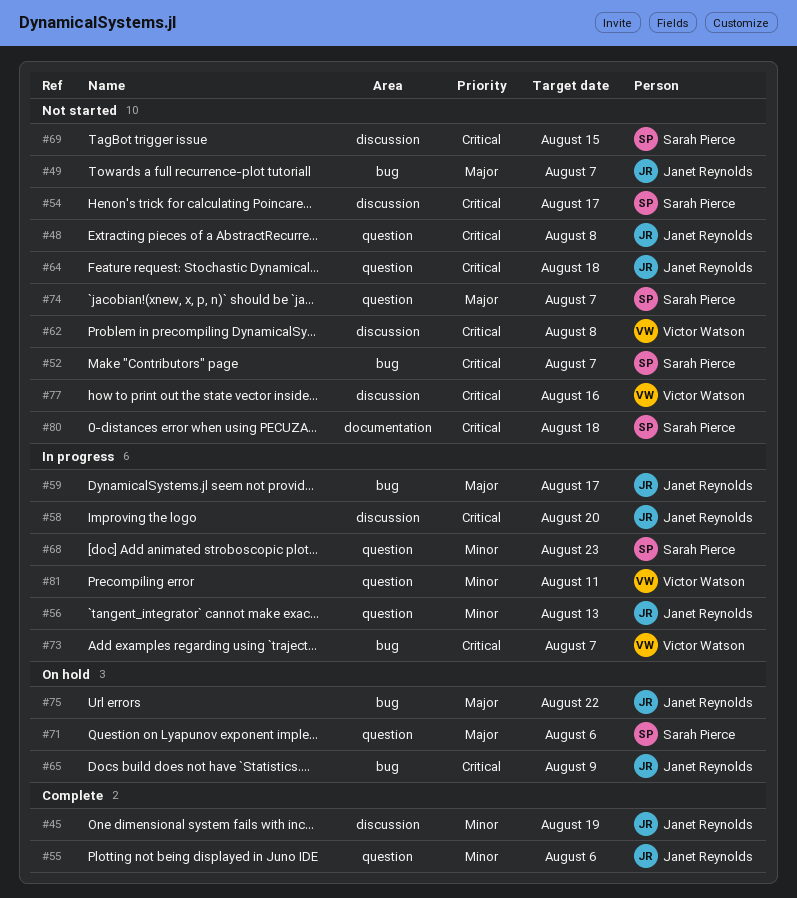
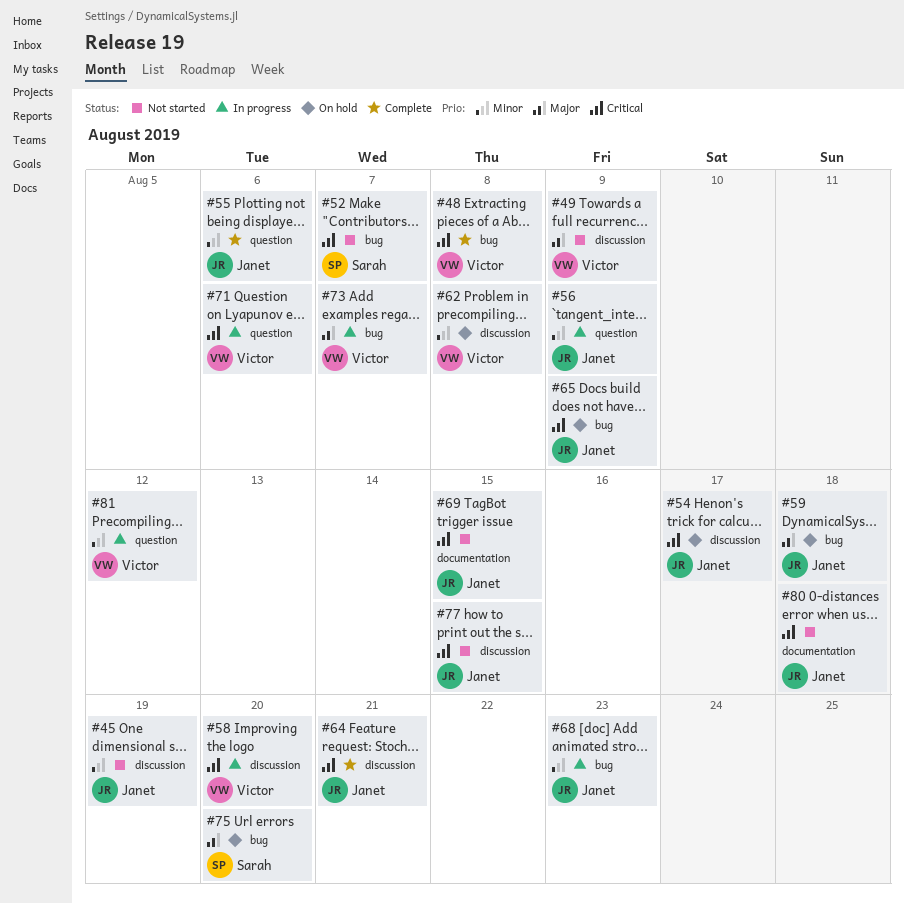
#45, status: Complete -> Not started
#48, status: Not started -> Complete
#48, owner: Janet Reynolds -> Victor Watson
#48, label: question -> bug
#49, owner: Janet Reynolds -> Victor Watson
#49, label: bug -> discussion
#49, due: Aug 7 -> Aug 9
#54, status: Not started -> On hold
#54, owner: Sarah Pierce -> Janet Reynolds
#56, due: Aug 13 -> Aug 9
#58, owner: Janet Reynolds -> Victor Watson
#59, status: In progress -> On hold
#59, due: Aug 17 -> Aug 18
#62, status: Not started -> On hold
#62, priority: Critical -> Minor
#64, status: Not started -> Complete
#64, label: question -> discussion
#64, due: Aug 18 -> Aug 21
#68, owner: Sarah Pierce -> Janet Reynolds
#68, label: question -> bug
#69, owner: Sarah Pierce -> Janet Reynolds
#69, label: discussion -> documentation
#71, status: On hold -> In progress
#71, owner: Sarah Pierce -> Victor Watson
#71, priority: Major -> Critical
#73, priority: Critical -> Major
#74: present -> none
#75, owner: Janet Reynolds -> Sarah Pierce
#75, due: Aug 22 -> Aug 20
#77, owner: Victor Watson -> Janet Reynolds
#77, due: Aug 16 -> Aug 15
#80, owner: Sarah Pierce -> Janet Reynolds
#81, due: Aug 11 -> Aug 12

